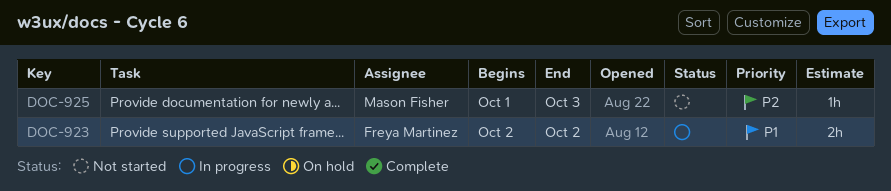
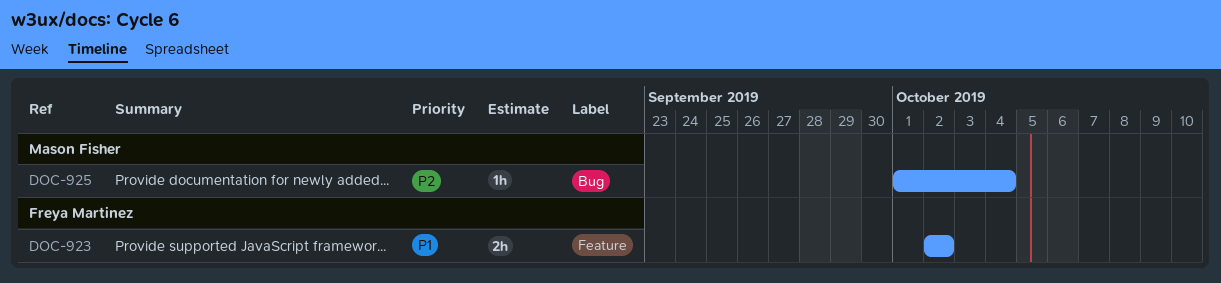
DOC-925, due: Oct 3 -> Oct 4

